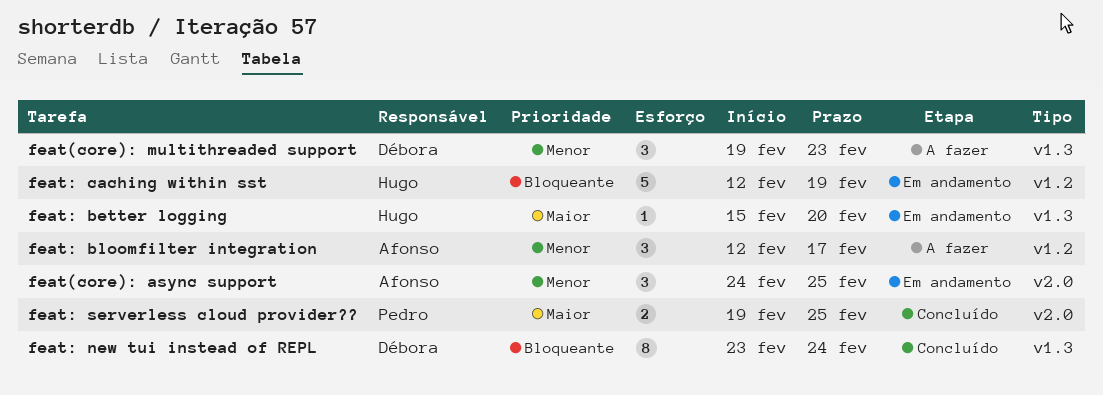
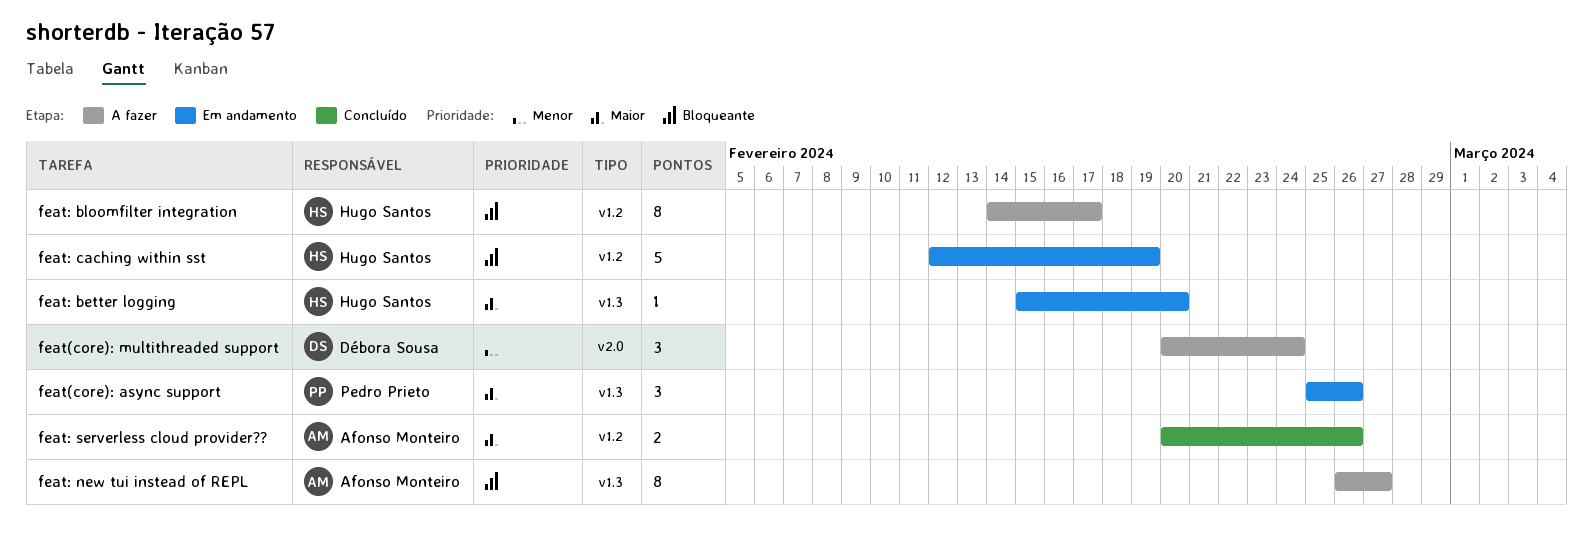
feat(core): async support, owner: Afonso Monteiro -> Pedro Prieto
feat(core): async support, priority: Menor -> Maior
feat(core): async support, label: v2.0 -> v1.3
feat(core): async support, start: Feb 24 -> Feb 25
feat(core): async support, due: Feb 25 -> Feb 26
feat(core): multithreaded support, label: v1.3 -> v2.0
feat(core): multithreaded support, start: Feb 19 -> Feb 20
feat(core): multithreaded support, due: Feb 23 -> Feb 24
feat: bloomfilter integration, owner: Afonso Monteiro -> Hugo Santos
feat: bloomfilter integration, priority: Menor -> Bloqueante
feat: bloomfilter integration, estimate: 3 -> 8
feat: bloomfilter integration, start: Feb 12 -> Feb 14
feat: new tui instead of REPL, status: Concluído -> A fazer
feat: new tui instead of REPL, owner: Débora Sousa -> Afonso Monteiro
feat: new tui instead of REPL, start: Feb 23 -> Feb 26
feat: new tui instead of REPL, due: Feb 24 -> Feb 27
feat: serverless cloud provider??, owner: Pedro Prieto -> Afonso Monteiro
feat: serverless cloud provider??, label: v2.0 -> v1.2
feat: serverless cloud provider??, start: Feb 19 -> Feb 20
feat: serverless cloud provider??, due: Feb 25 -> Feb 26

